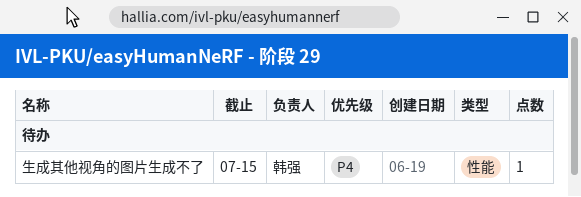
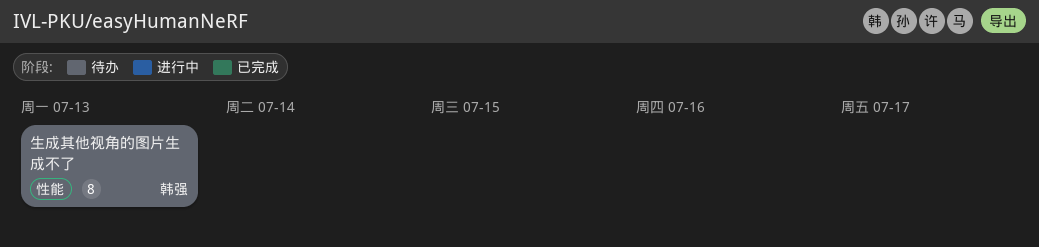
生成其他视角的图片生成不了, estimate: 1 -> 8
生成其他视角的图片生成不了, due: Jul 15 -> Jul 13

